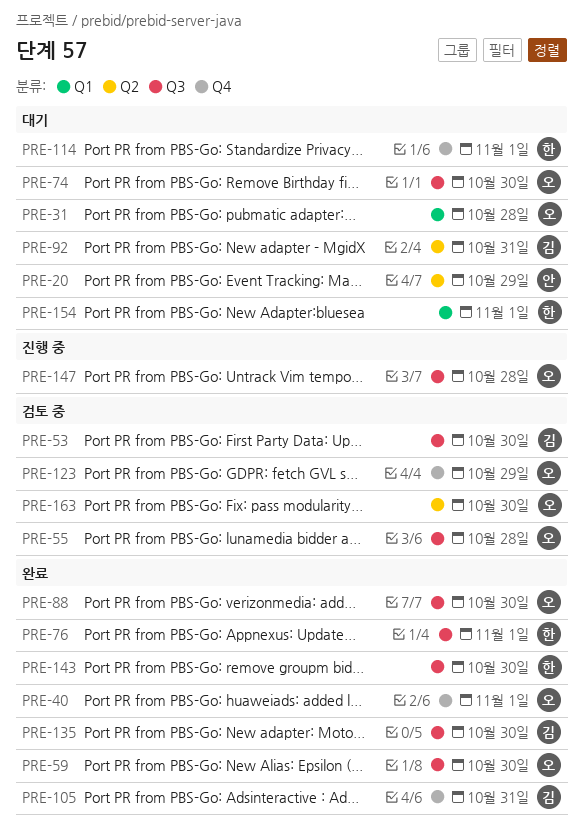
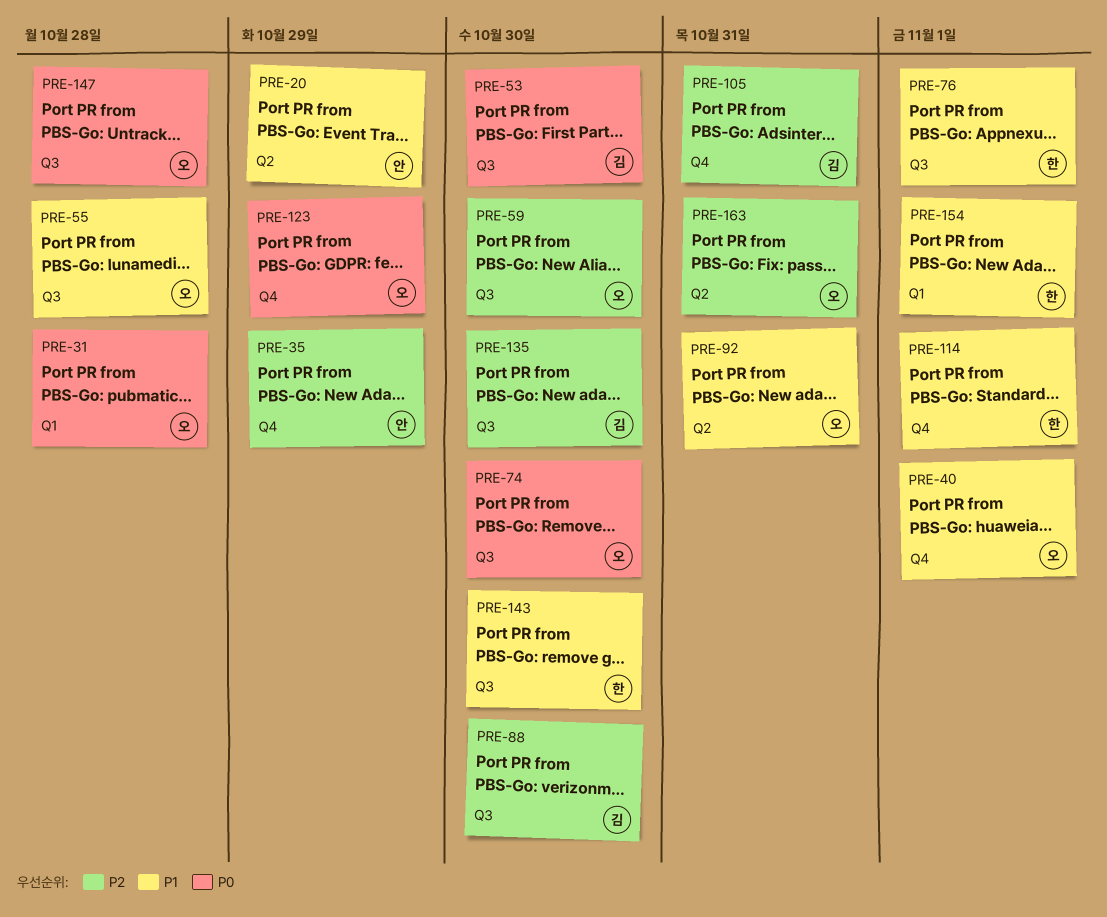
PRE-35: none -> present
PRE-88, owner: 오 -> 김
PRE-92, owner: 김 -> 오
PRE-163, due: Oct 30 -> Oct 31

